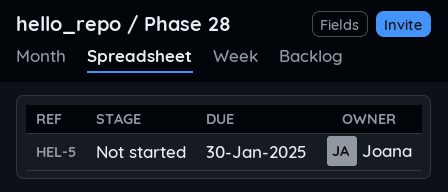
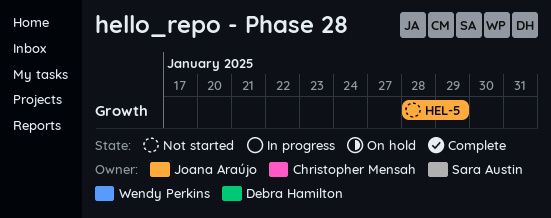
HEL-5, due: Jan 30 -> Jan 29

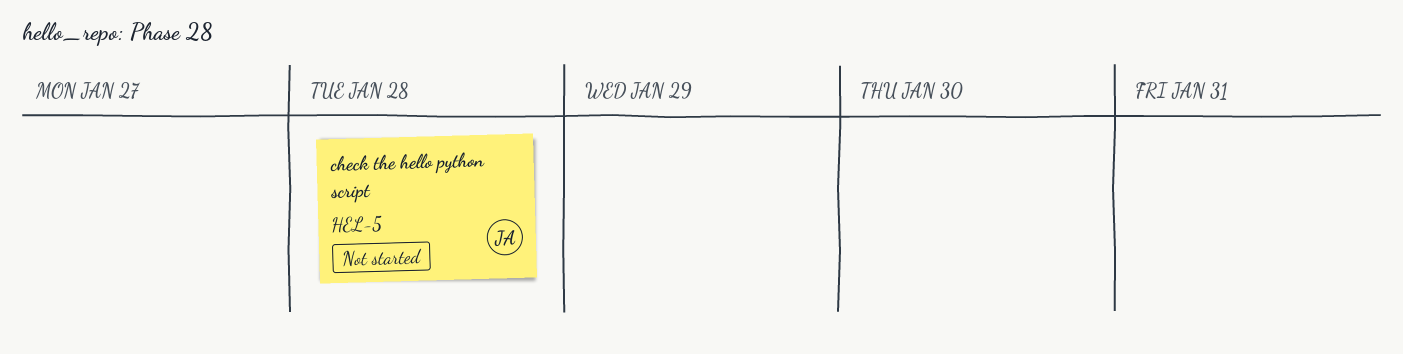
HEL-5, due: Jan 29 -> Jan 28

